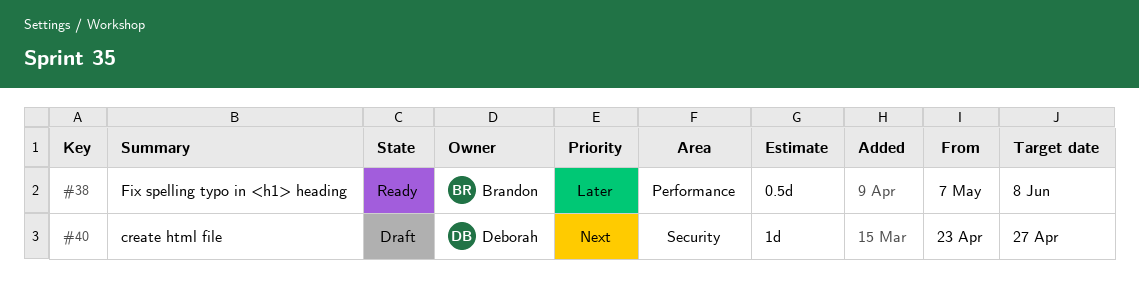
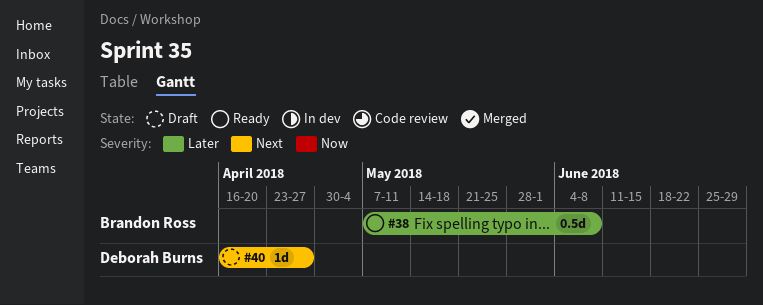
#40, start: Apr 23 -> Apr 16

